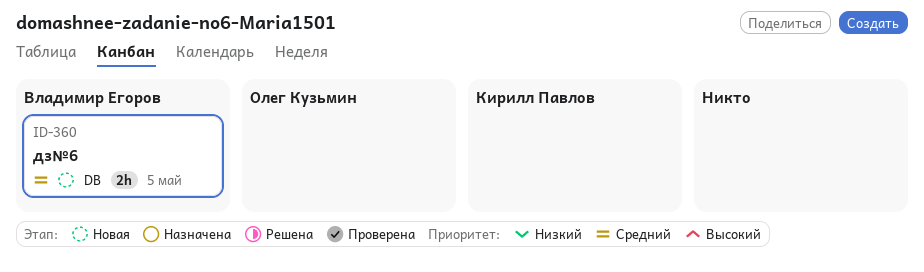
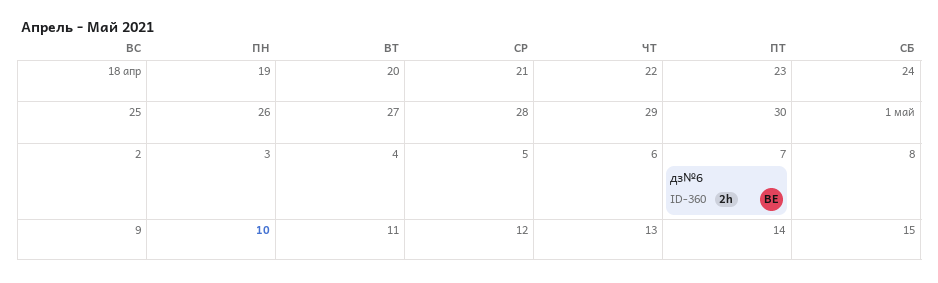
ID-360, due: May 5 -> May 7

